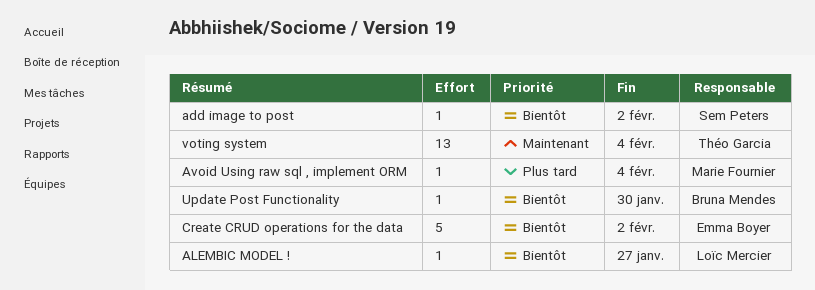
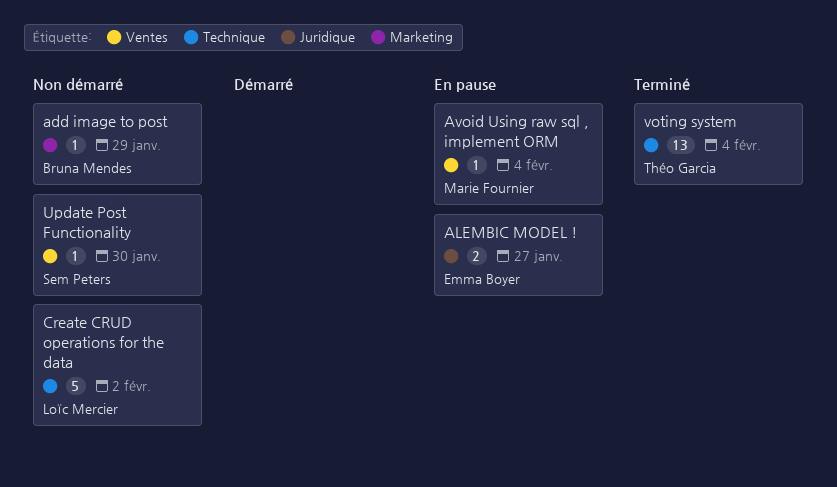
add image to post, owner: Sem Peters -> Bruna Mendes
add image to post, due: Feb 2 -> Jan 29
ALEMBIC MODEL !, owner: Loïc Mercier -> Emma Boyer
ALEMBIC MODEL !, estimate: 1 -> 2
Create CRUD operations for the data, owner: Emma Boyer -> Loïc Mercier
Update Post Functionality, owner: Bruna Mendes -> Sem Peters

